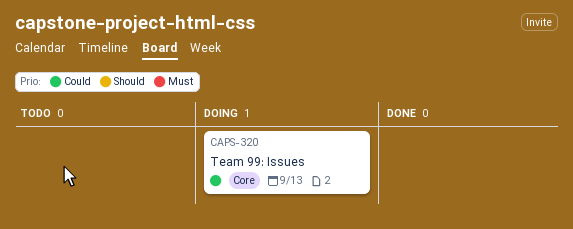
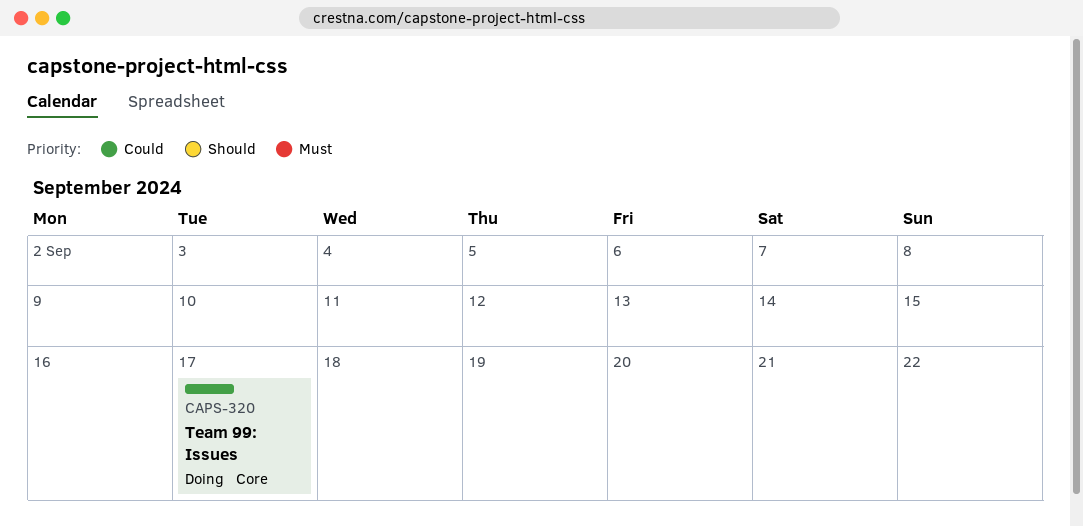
CAPS-320, due: Sep 13 -> Sep 17

